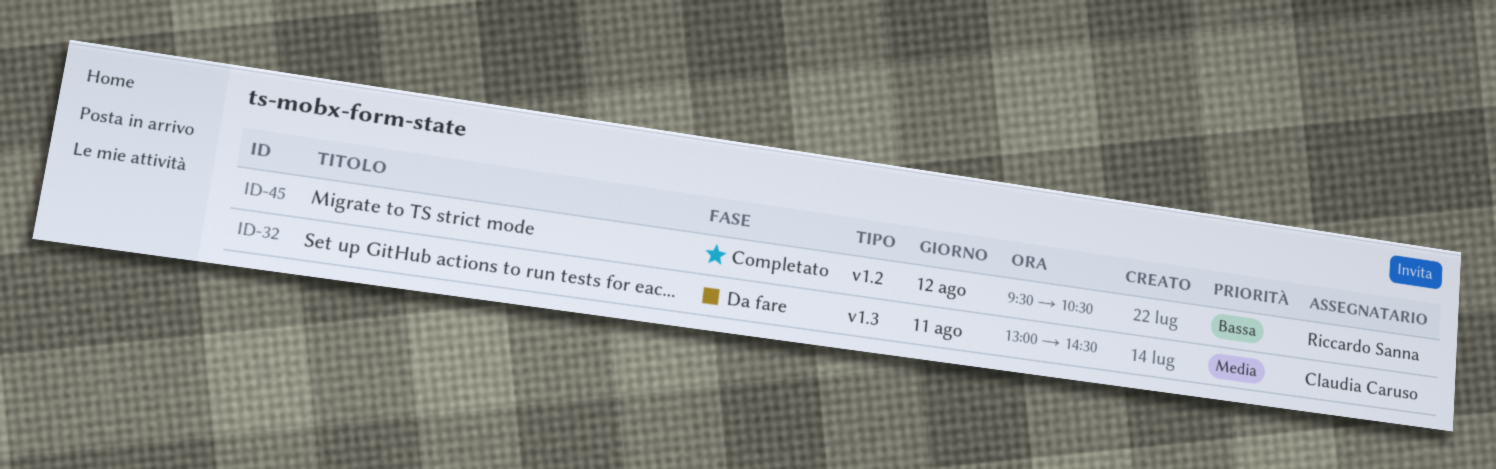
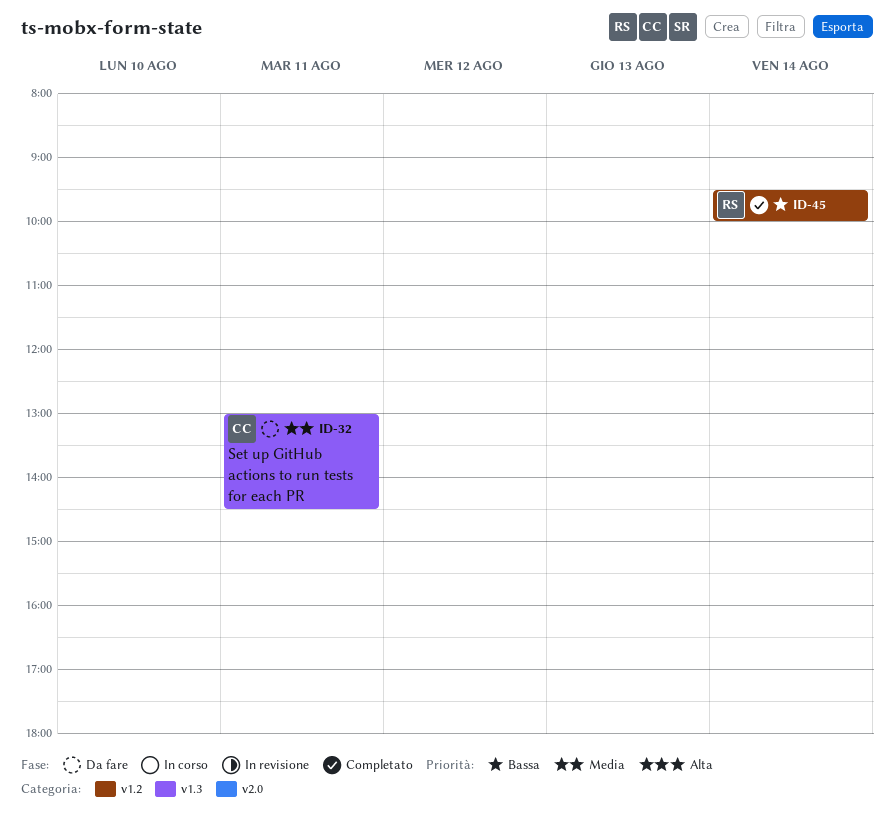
ID-45, day: Aug 12 -> Aug 14
ID-45, ends: 10:30 -> 10:00

